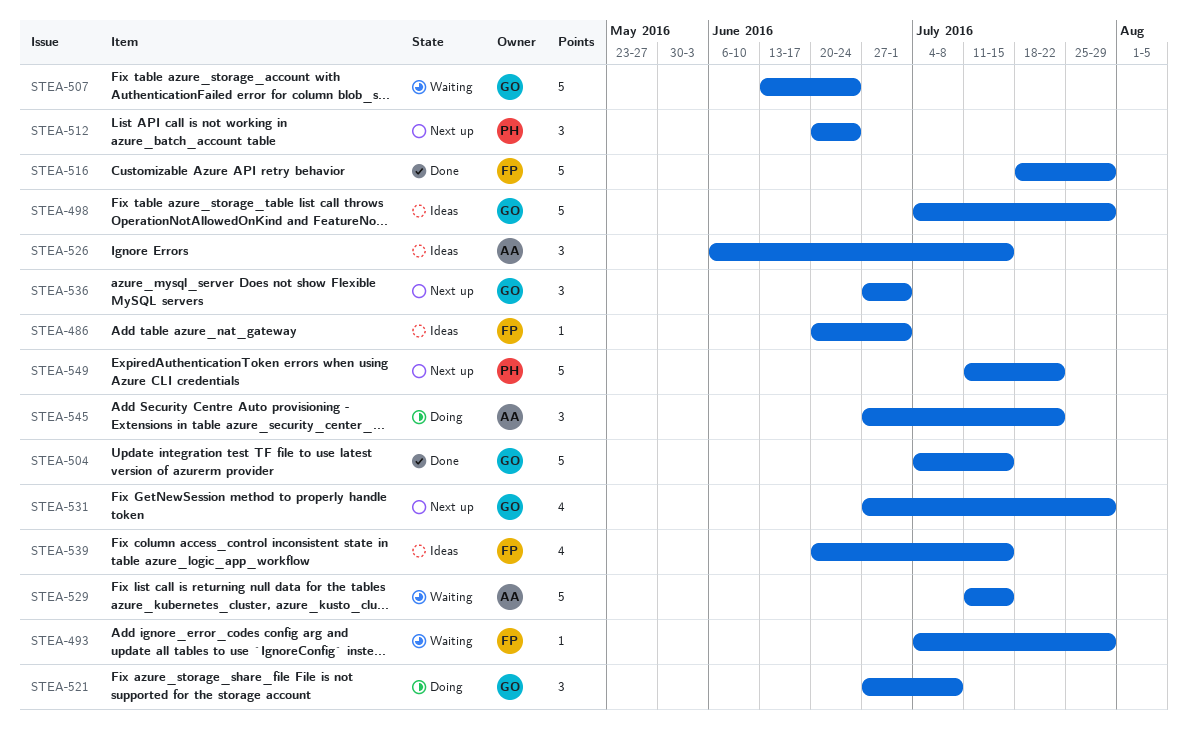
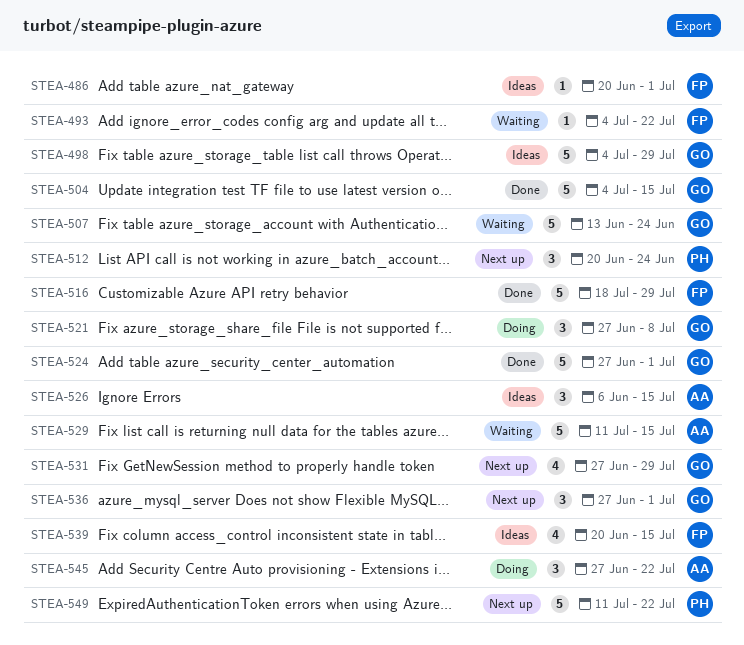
STEA-493, due: Jul 29 -> Jul 22
STEA-524: none -> present

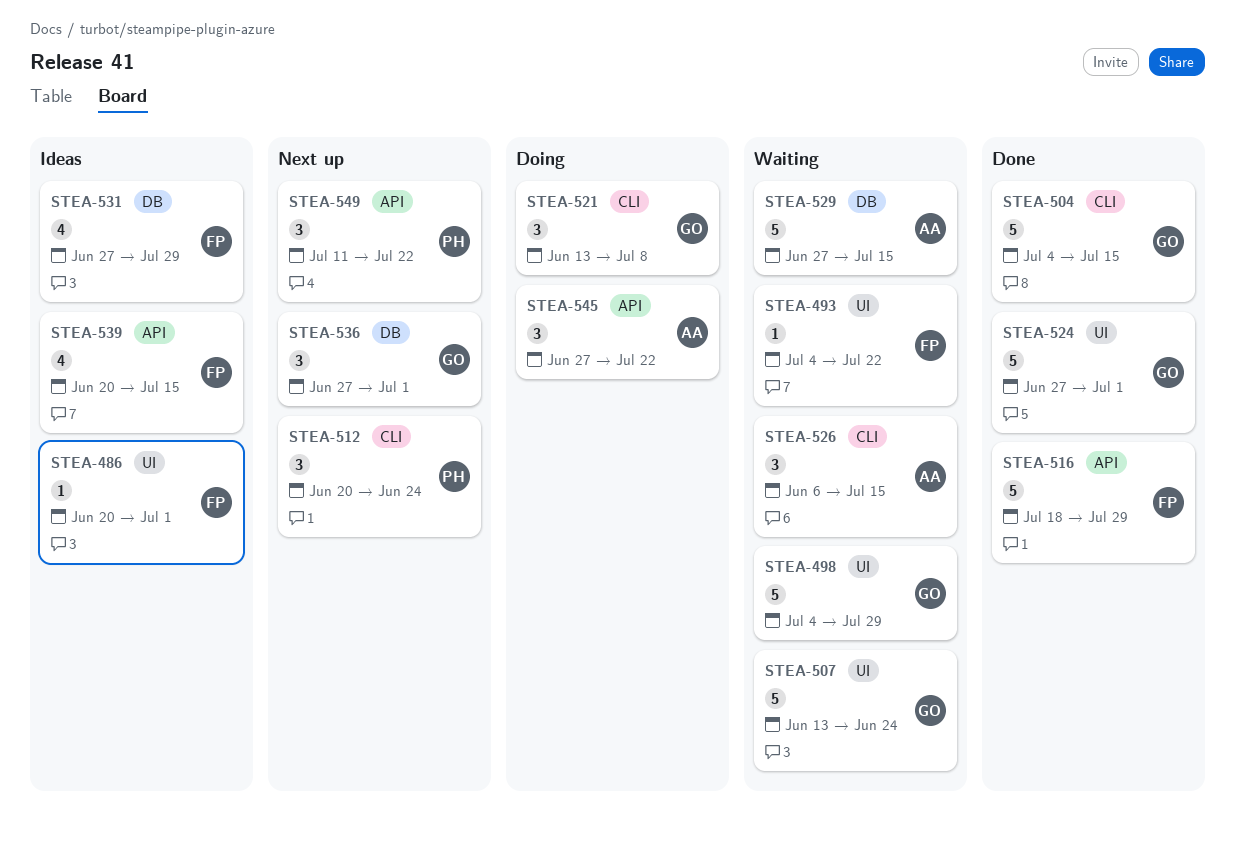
STEA-498, status: Ideas -> Waiting
STEA-521, start: Jun 27 -> Jun 13
STEA-526, status: Ideas -> Waiting
STEA-529, start: Jul 11 -> Jun 27
STEA-531, status: Next up -> Ideas
STEA-531, owner: GO -> FP
STEA-549, estimate: 5 -> 3

